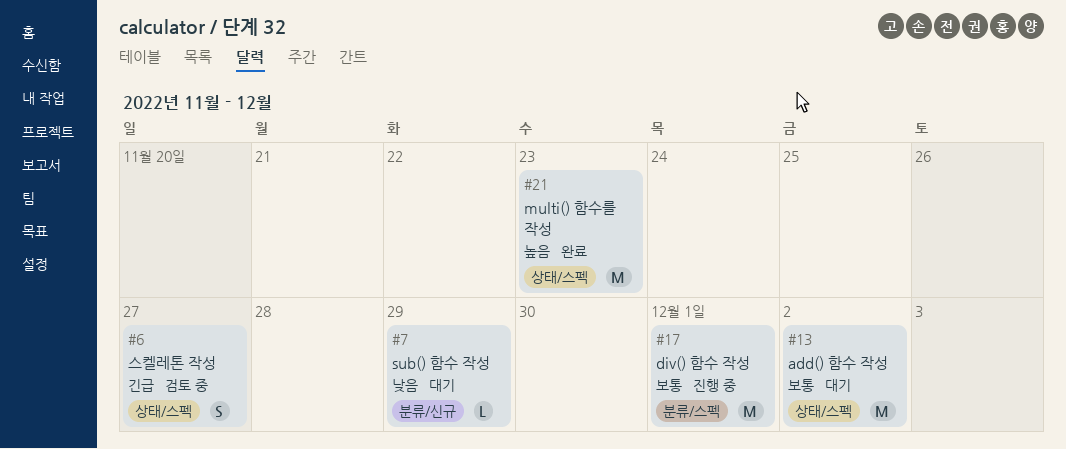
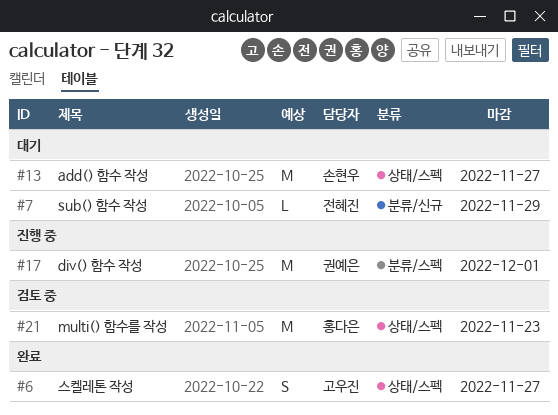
#6, status: 검토 중 -> 완료
#13, due: Dec 2 -> Nov 27
#21, status: 완료 -> 검토 중

